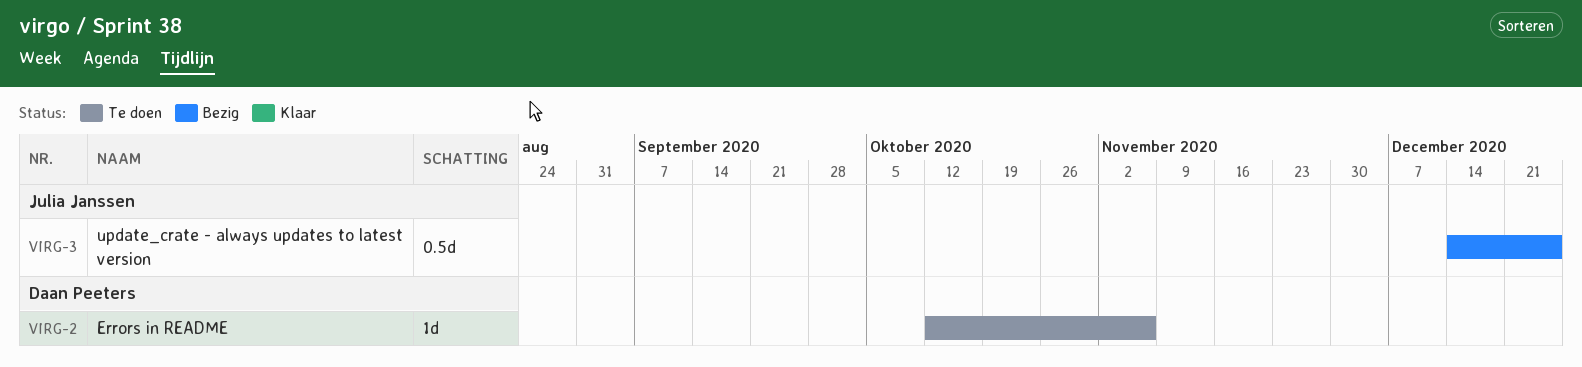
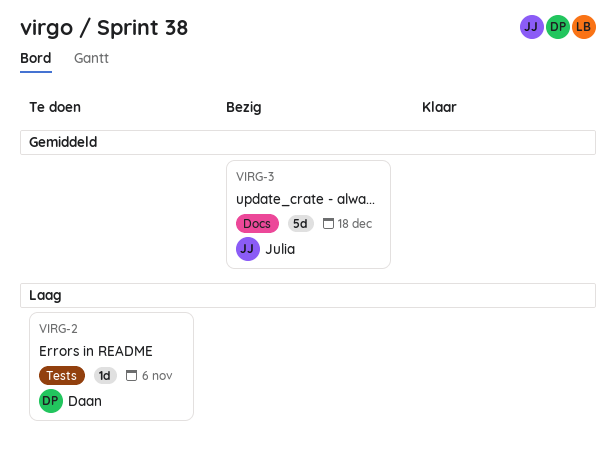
VIRG-3, estimate: 0.5d -> 5d
VIRG-3, due: Dec 25 -> Dec 18

